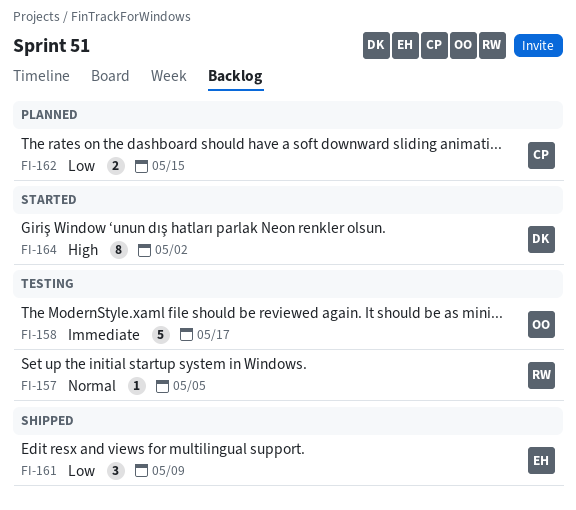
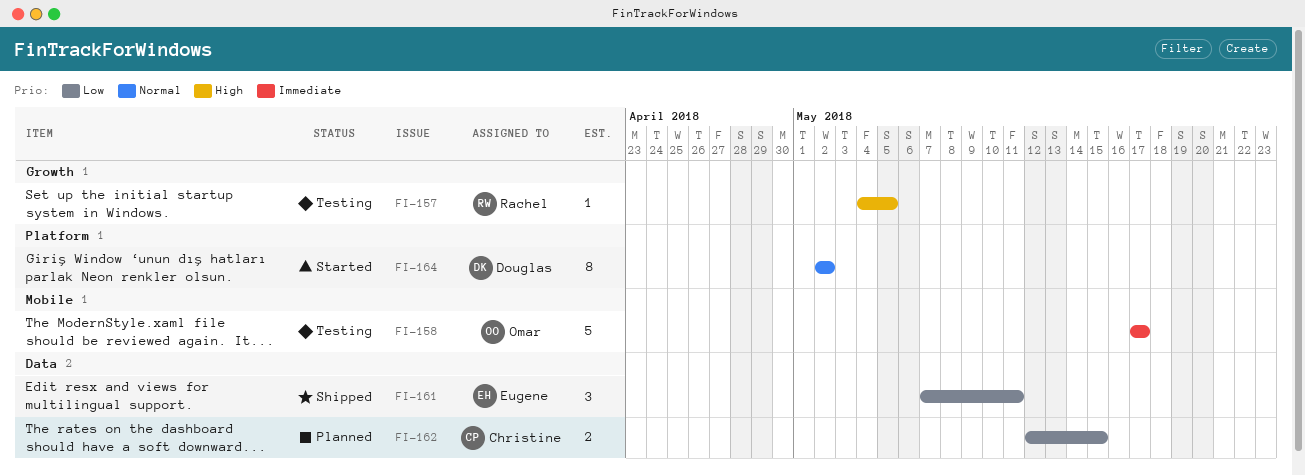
FI-157, priority: Normal -> High
FI-161, due: May 9 -> May 11
FI-164, priority: High -> Normal

